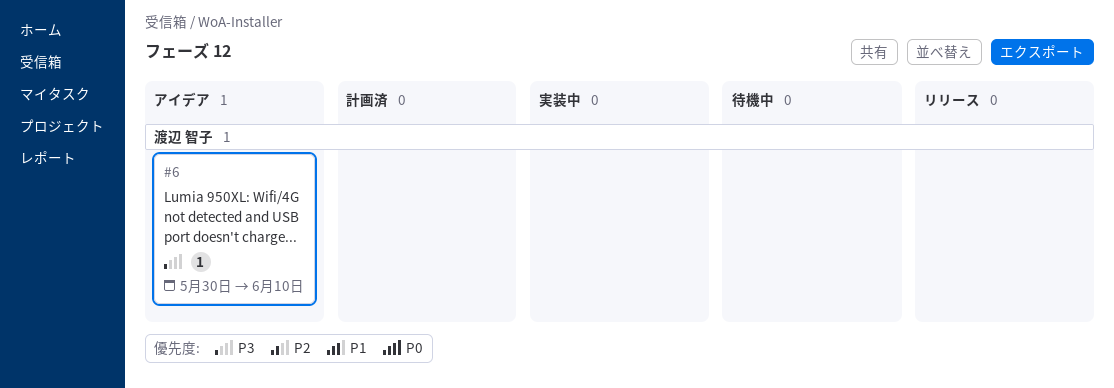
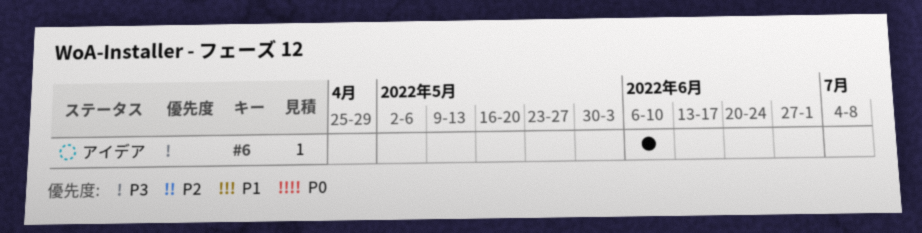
#6, start: May 30 -> Jun 6

